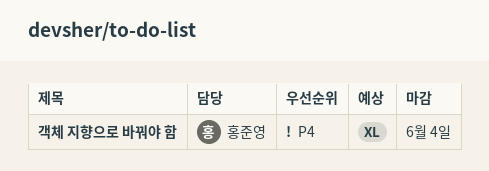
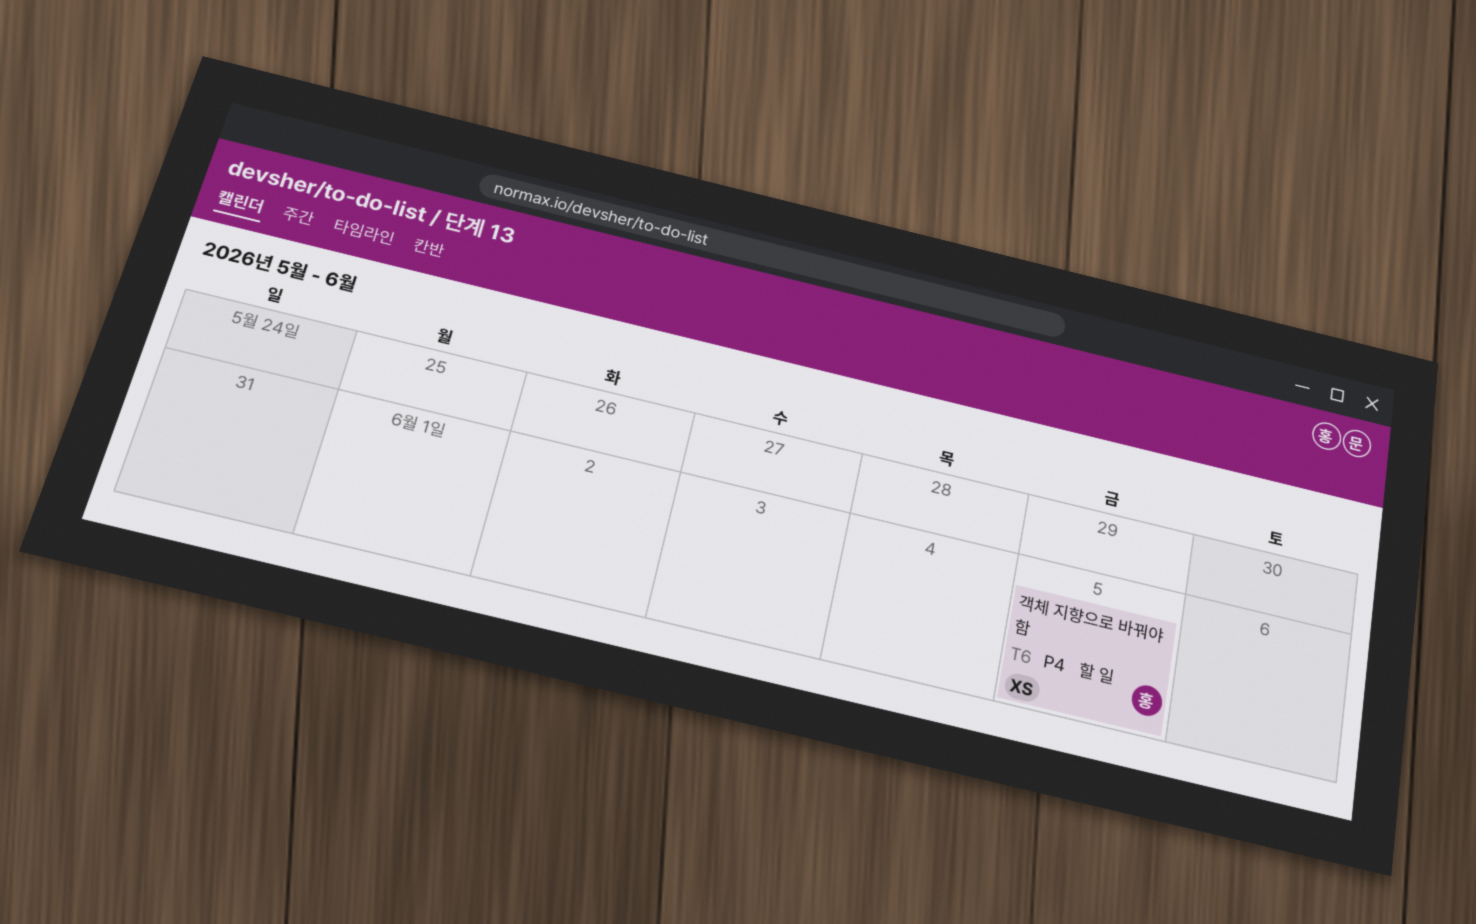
객체 지향으로 바꿔야 함, estimate: XL -> XS
객체 지향으로 바꿔야 함, due: Jun 4 -> Jun 5

